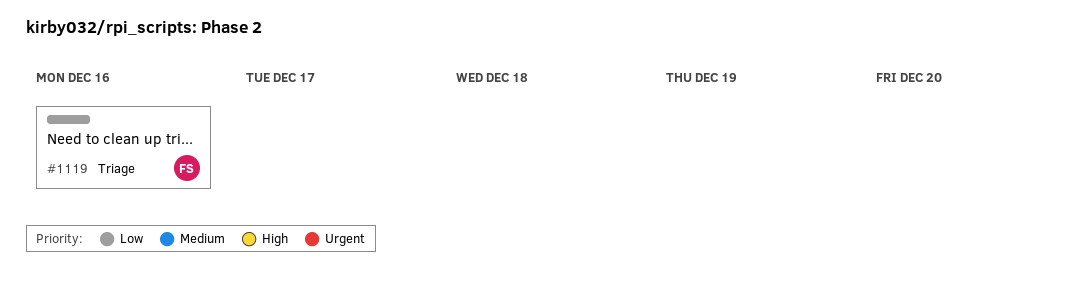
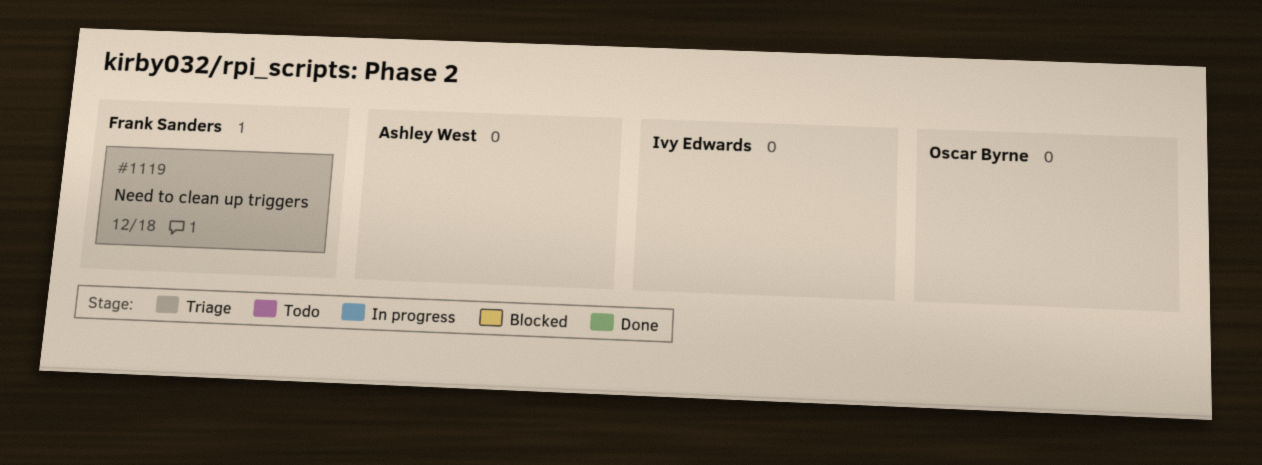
#1119, due: Dec 16 -> Dec 18

